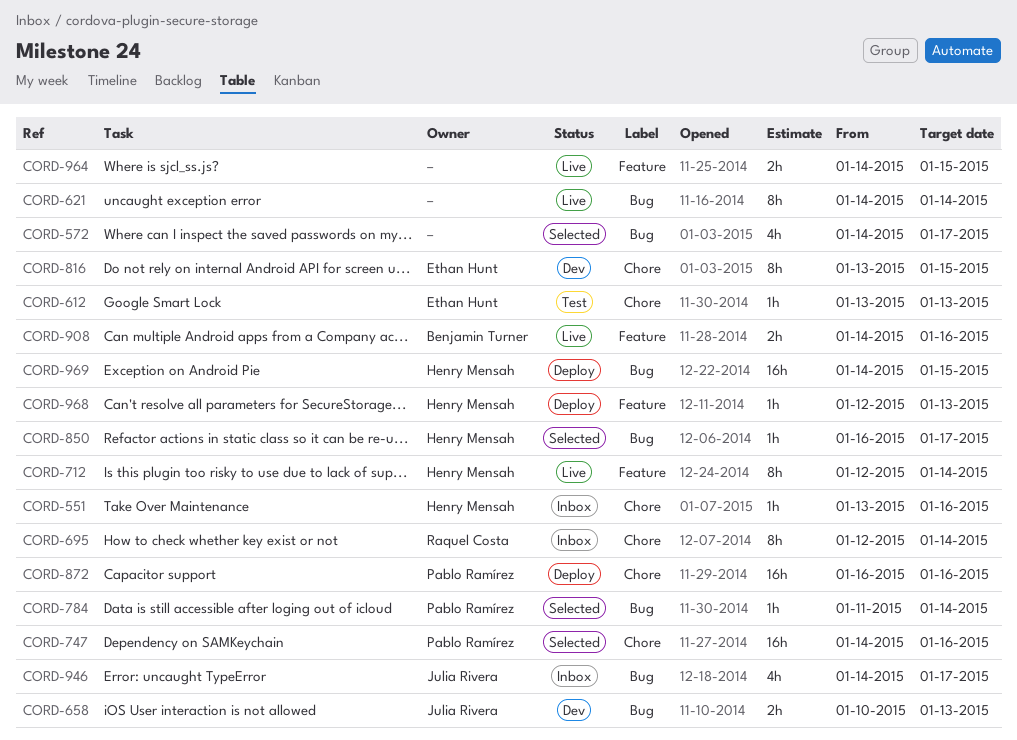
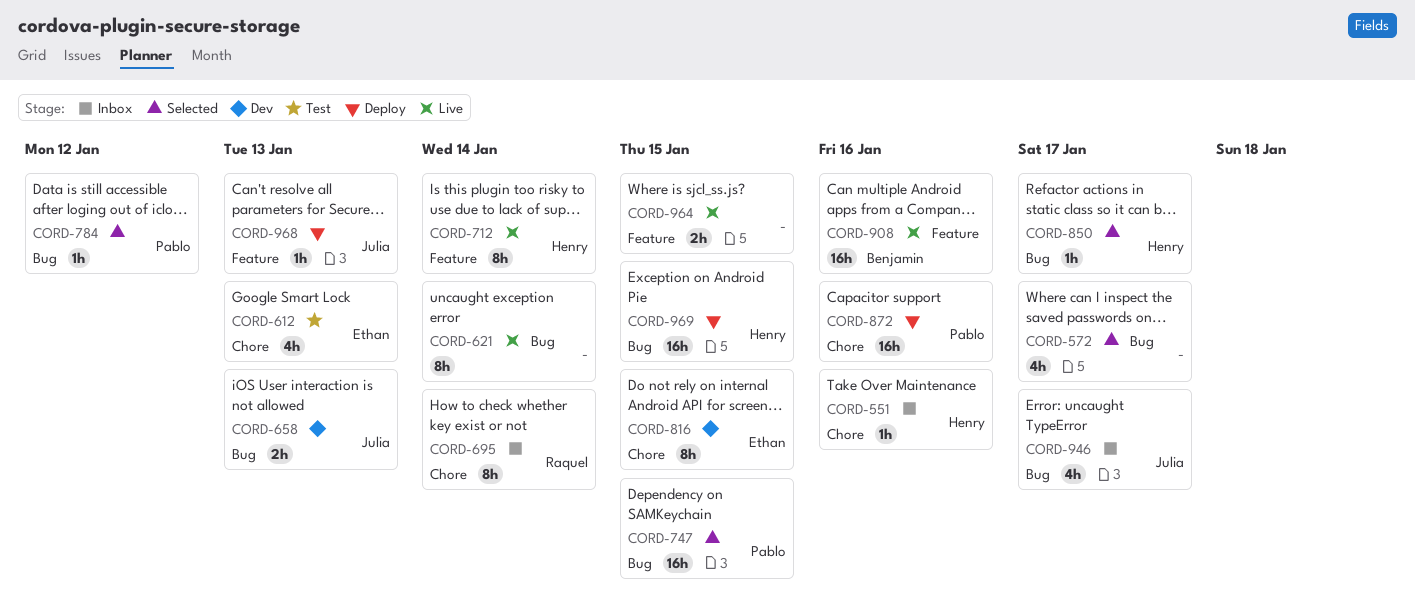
CORD-612, estimate: 1h -> 4h
CORD-747, label: Chore -> Bug
CORD-747, due: Jan 16 -> Jan 15
CORD-784, due: Jan 14 -> Jan 12
CORD-908, estimate: 2h -> 16h
CORD-968, owner: Henry Mensah -> Julia Rivera

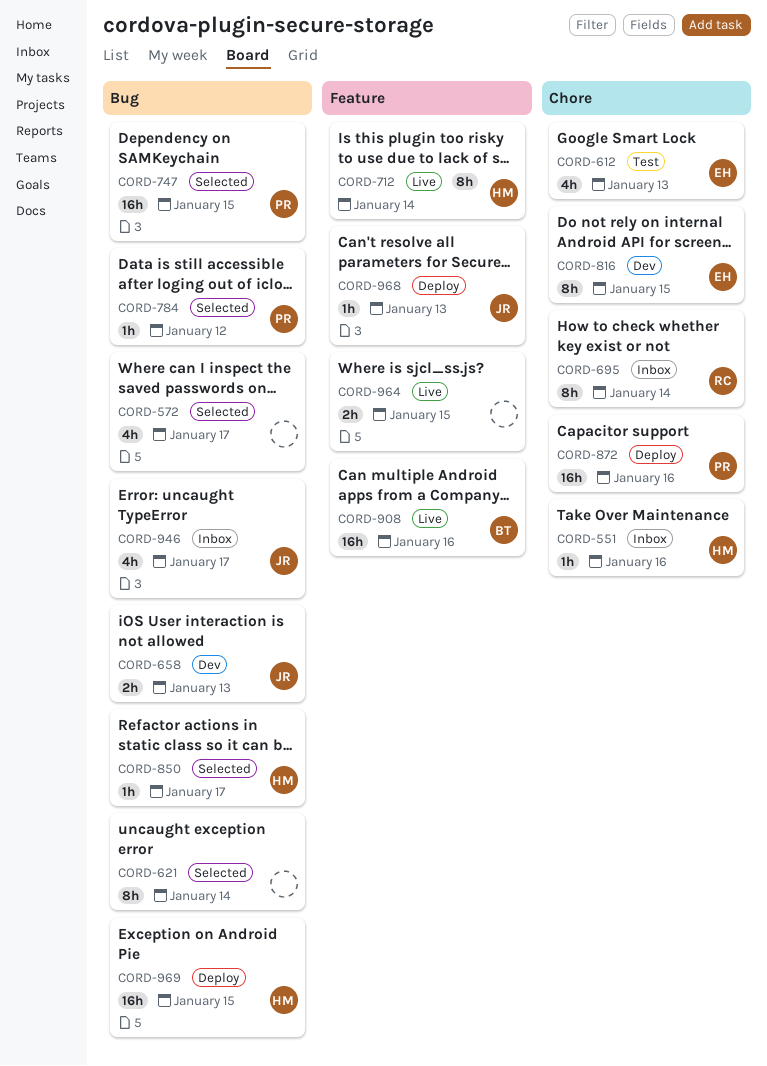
CORD-621, status: Live -> Selected

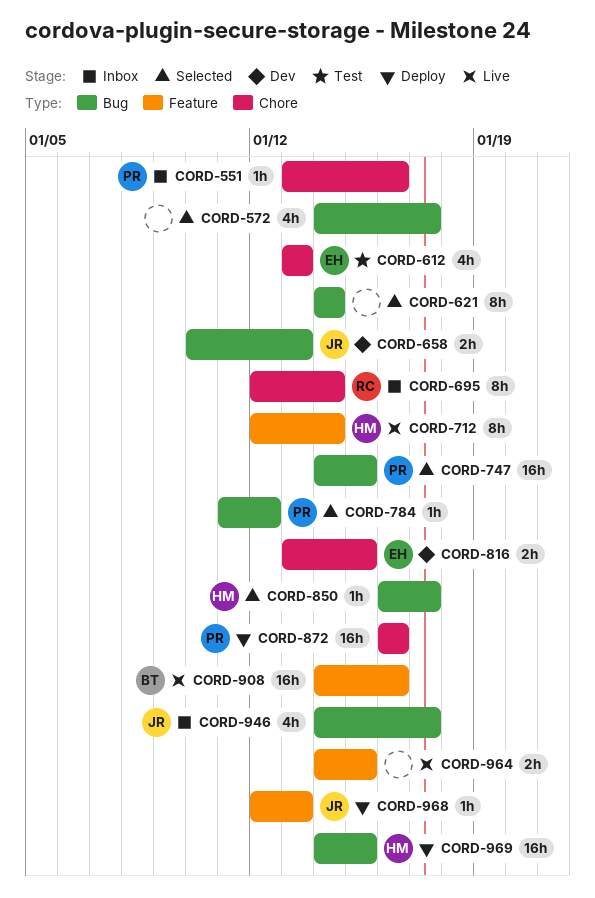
CORD-551, owner: HM -> PR
CORD-816, estimate: 8h -> 2h

